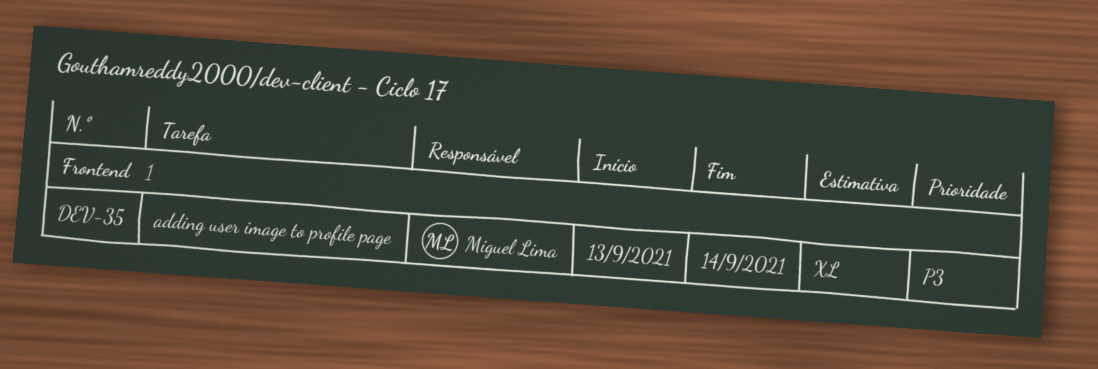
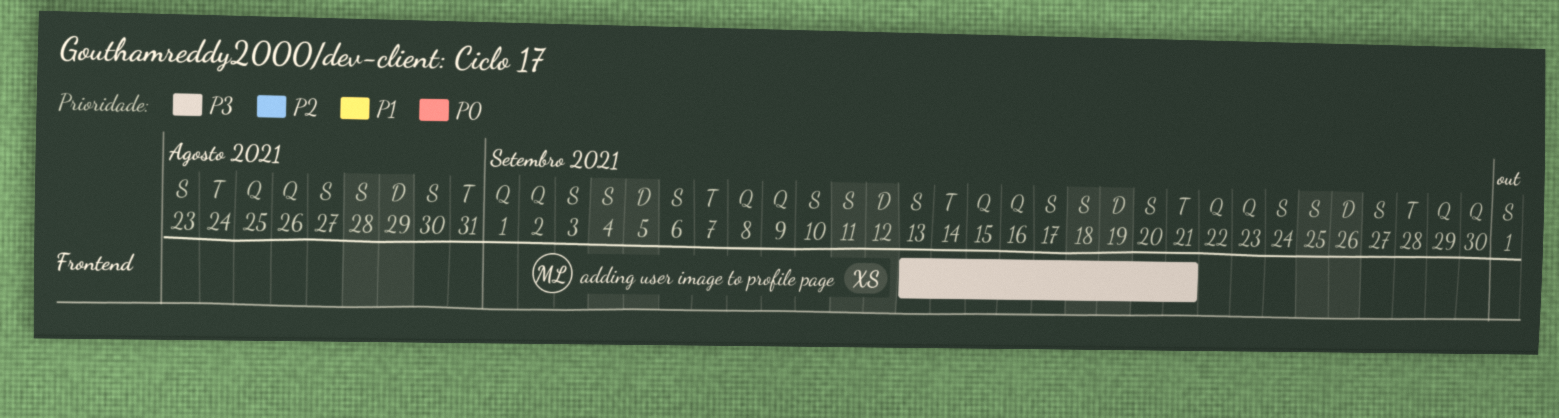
adding user image to profile page, estimate: XL -> XS
adding user image to profile page, due: Sep 14 -> Sep 21

